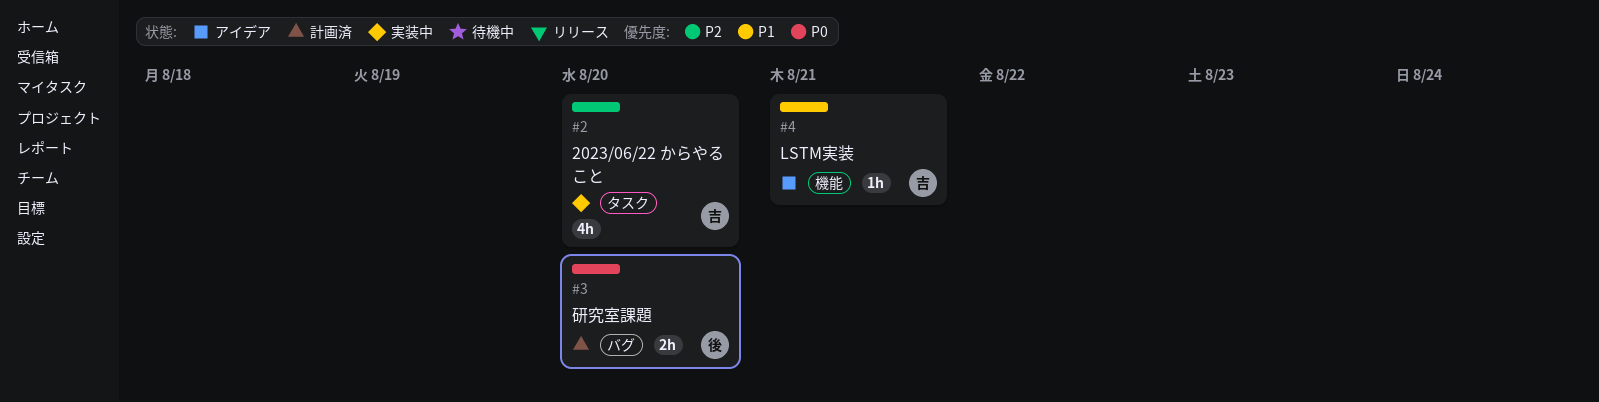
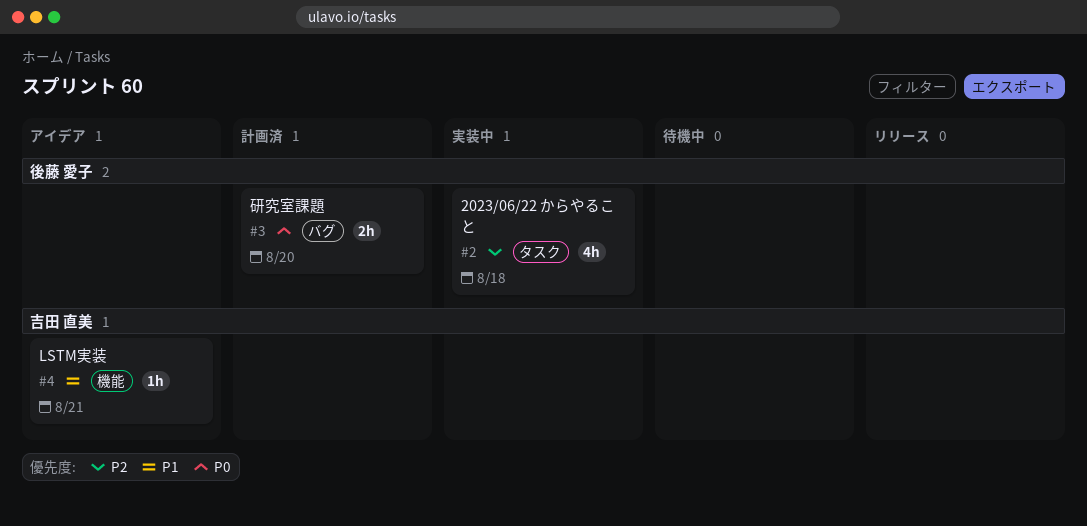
#2, owner: 吉田 直美 -> 後藤 愛子
#2, due: Aug 20 -> Aug 18

